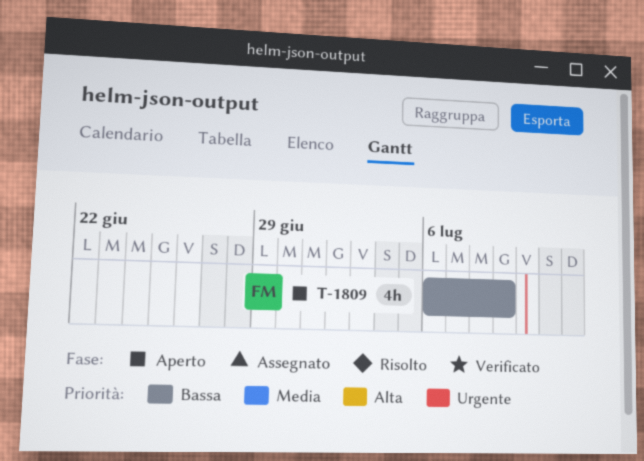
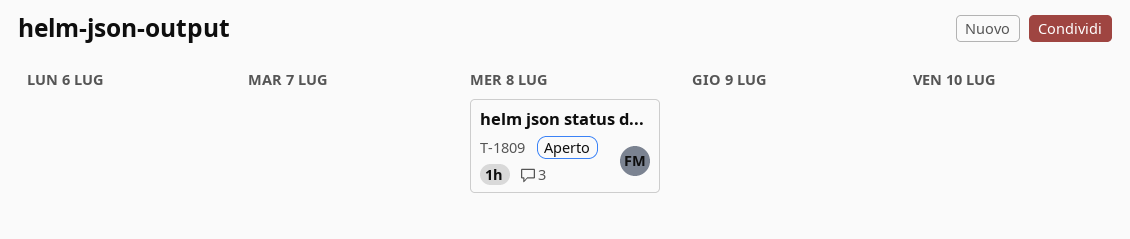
T-1809, estimate: 4h -> 1h
T-1809, due: Jul 9 -> Jul 8

